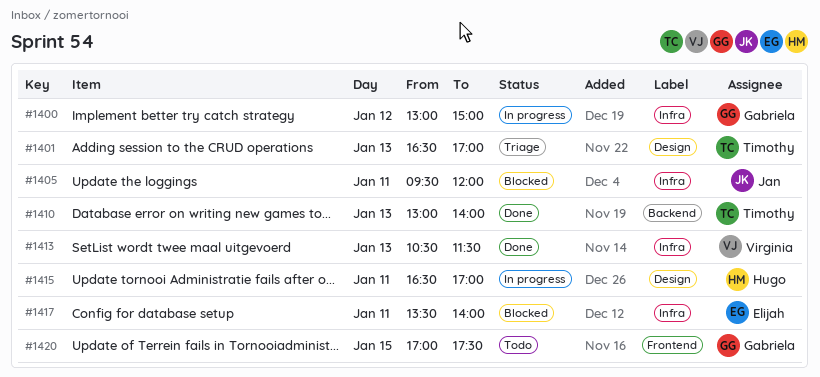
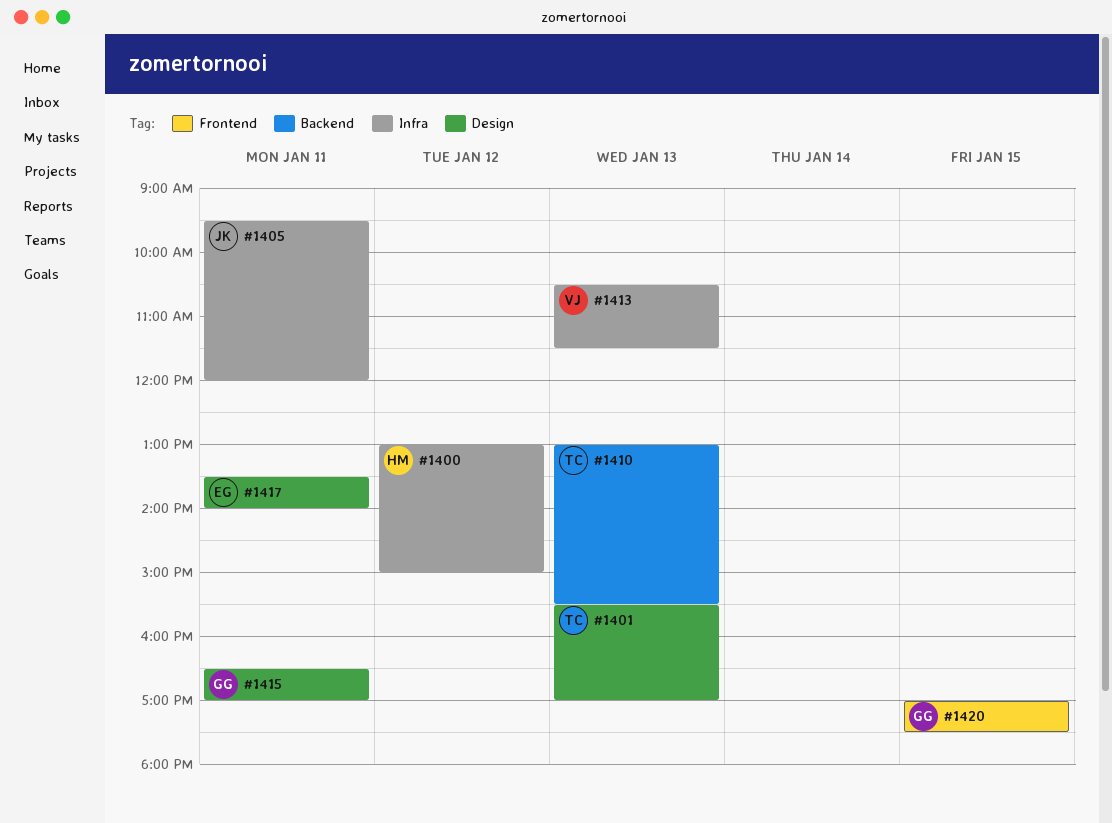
#1400, owner: Gabriela -> Hugo
#1401, begins: 16:30 -> 15:30
#1410, ends: 14:00 -> 15:30
#1415, owner: Hugo -> Gabriela
#1417, label: Infra -> Design

